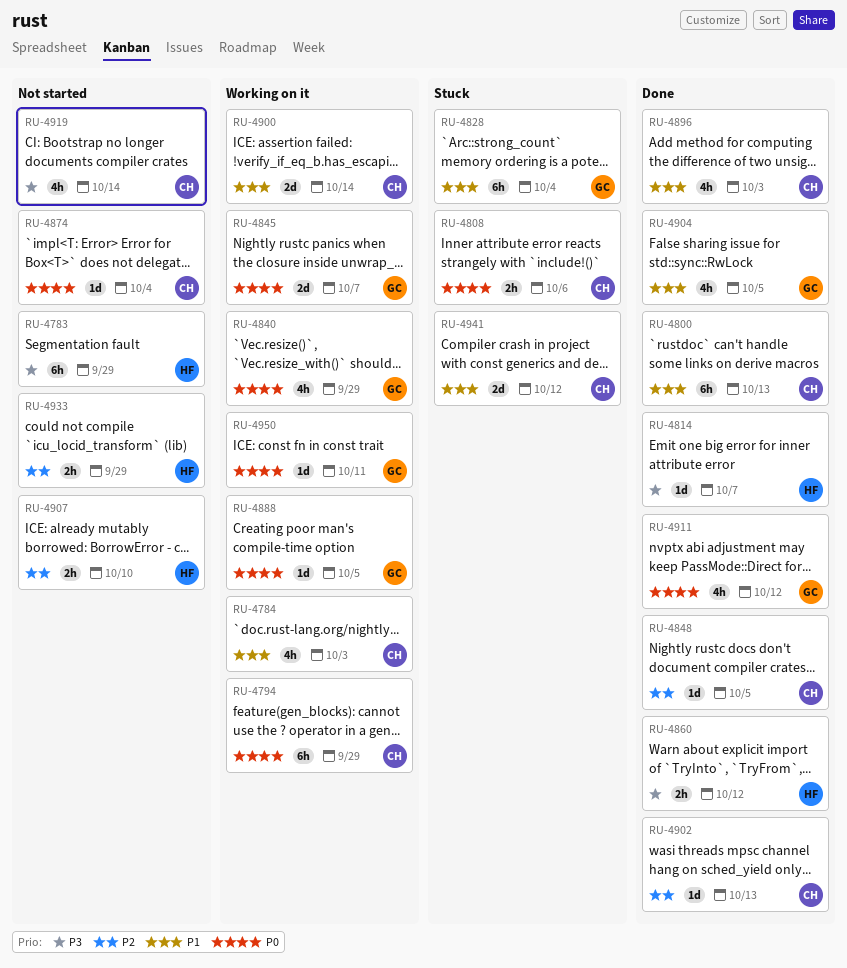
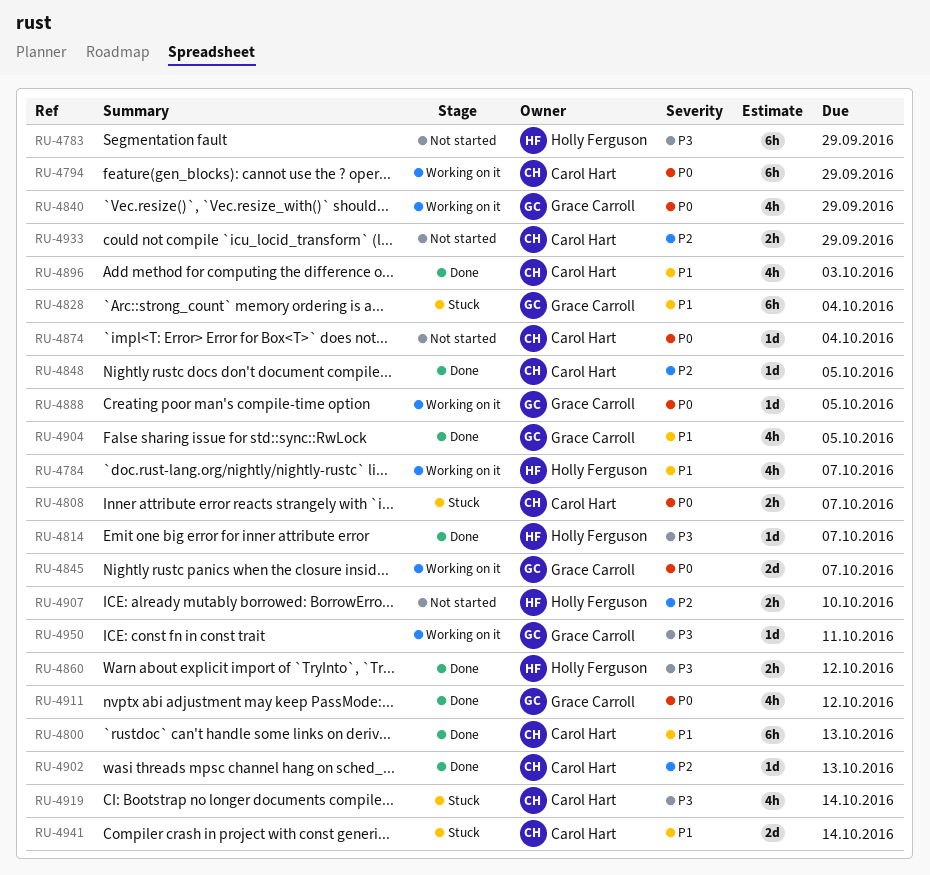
RU-4784, owner: Carol Hart -> Holly Ferguson
RU-4784, due: Oct 3 -> Oct 7
RU-4808, due: Oct 6 -> Oct 7
RU-4900: present -> none
RU-4919, status: Not started -> Stuck
RU-4933, owner: Holly Ferguson -> Carol Hart
RU-4941, due: Oct 12 -> Oct 14
RU-4950, priority: P0 -> P3

